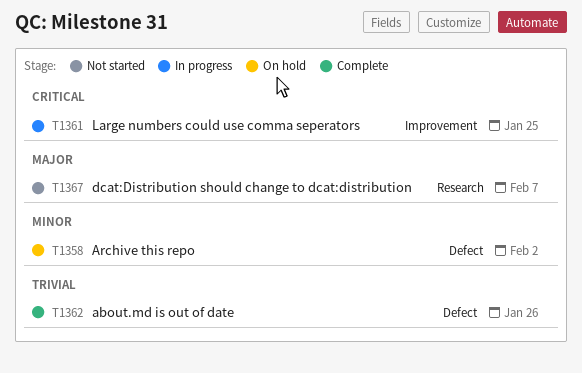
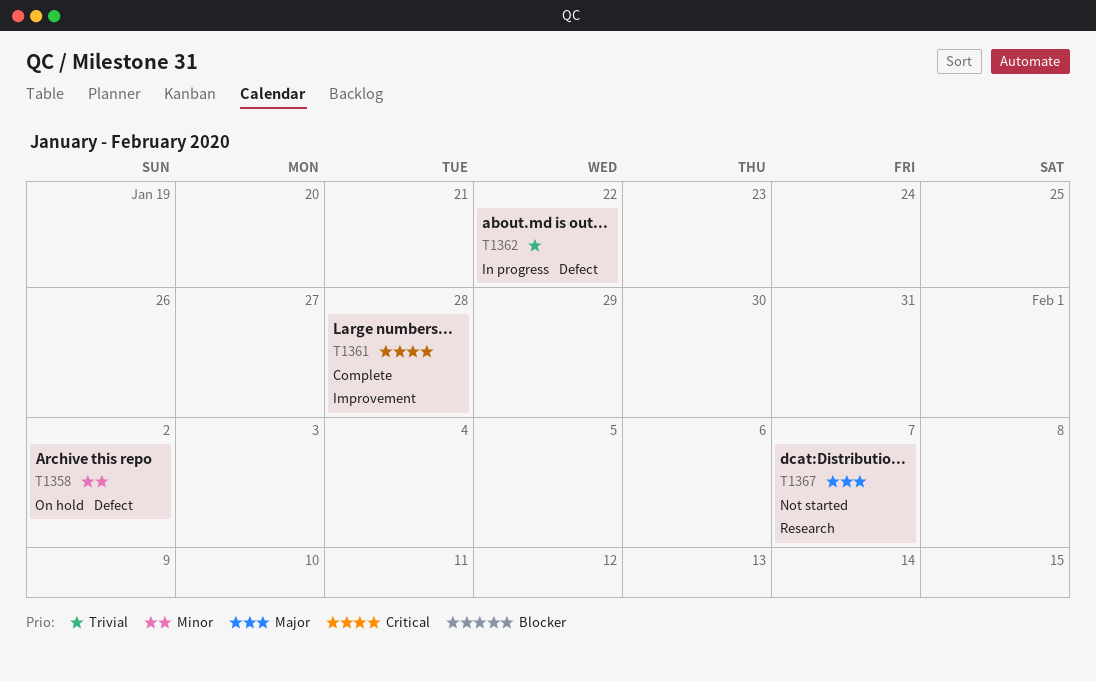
T1361, status: In progress -> Complete
T1361, due: Jan 25 -> Jan 28
T1362, status: Complete -> In progress
T1362, due: Jan 26 -> Jan 22

